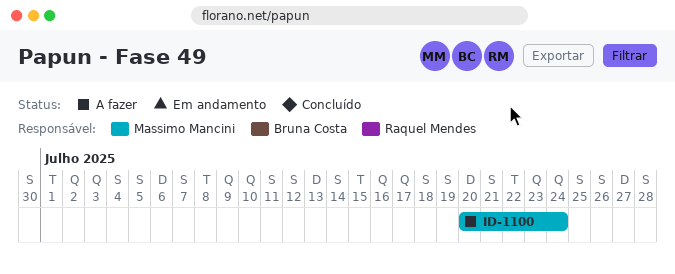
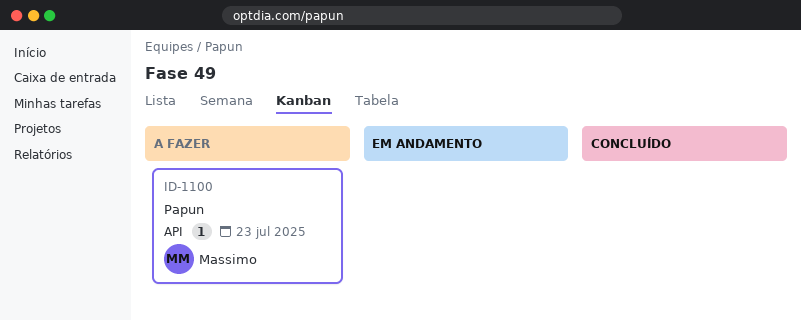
ID-1100, due: Jul 24 -> Jul 23

